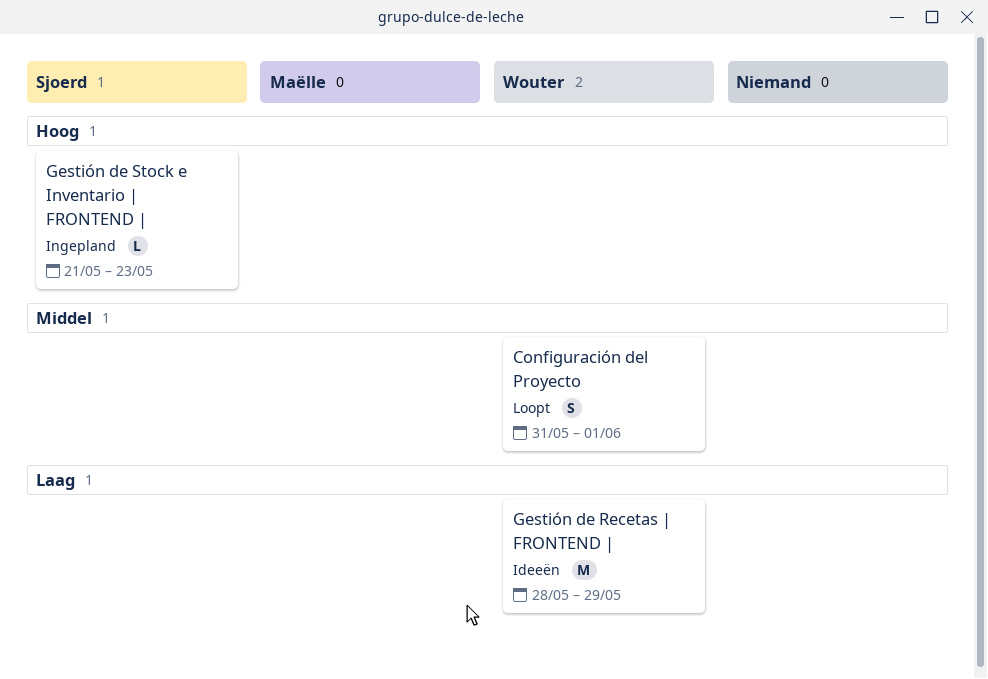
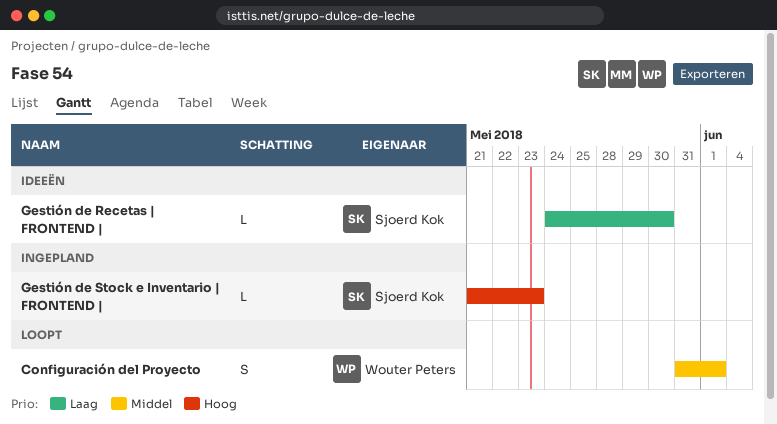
Gestión de Recetas | FRONTEND |, owner: Wouter Peters -> Sjoerd Kok
Gestión de Recetas | FRONTEND |, estimate: M -> L
Gestión de Recetas | FRONTEND |, start: May 28 -> May 24
Gestión de Recetas | FRONTEND |, due: May 29 -> May 30

